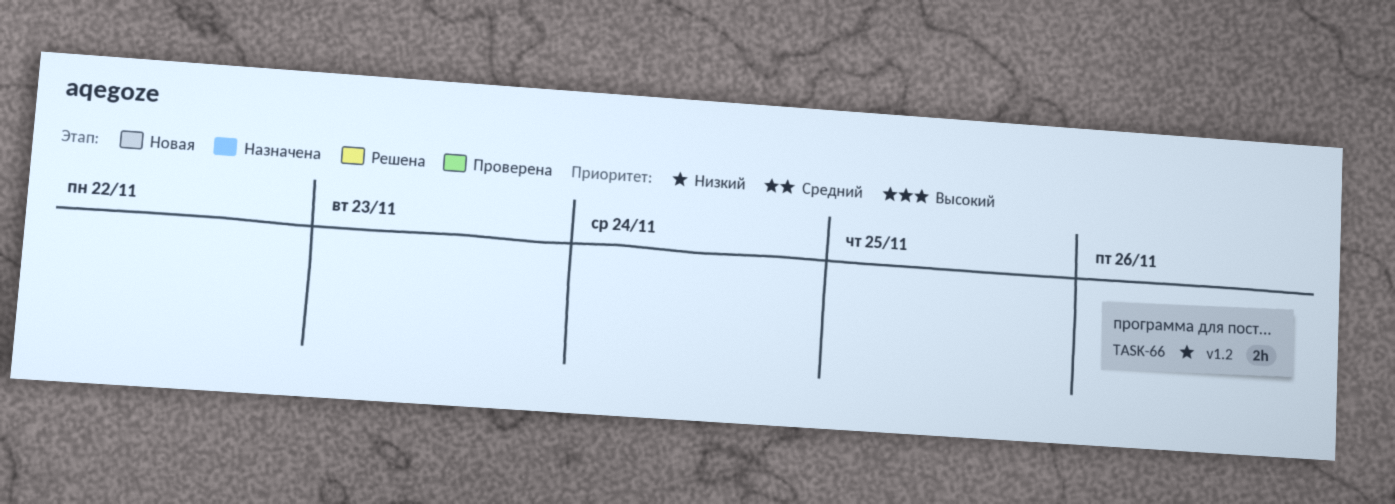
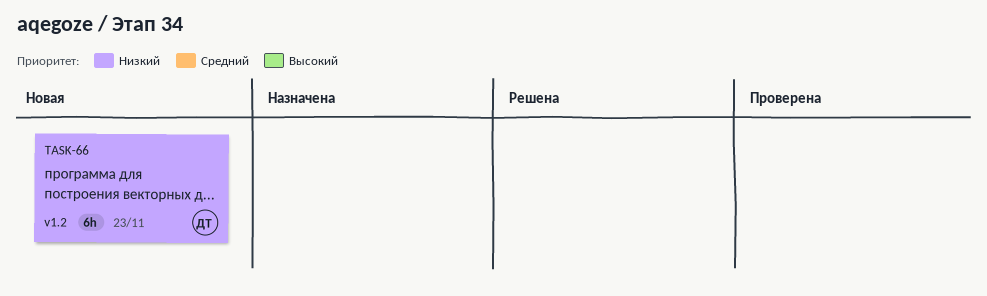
TASK-66, estimate: 2h -> 6h
TASK-66, due: Nov 26 -> Nov 23

